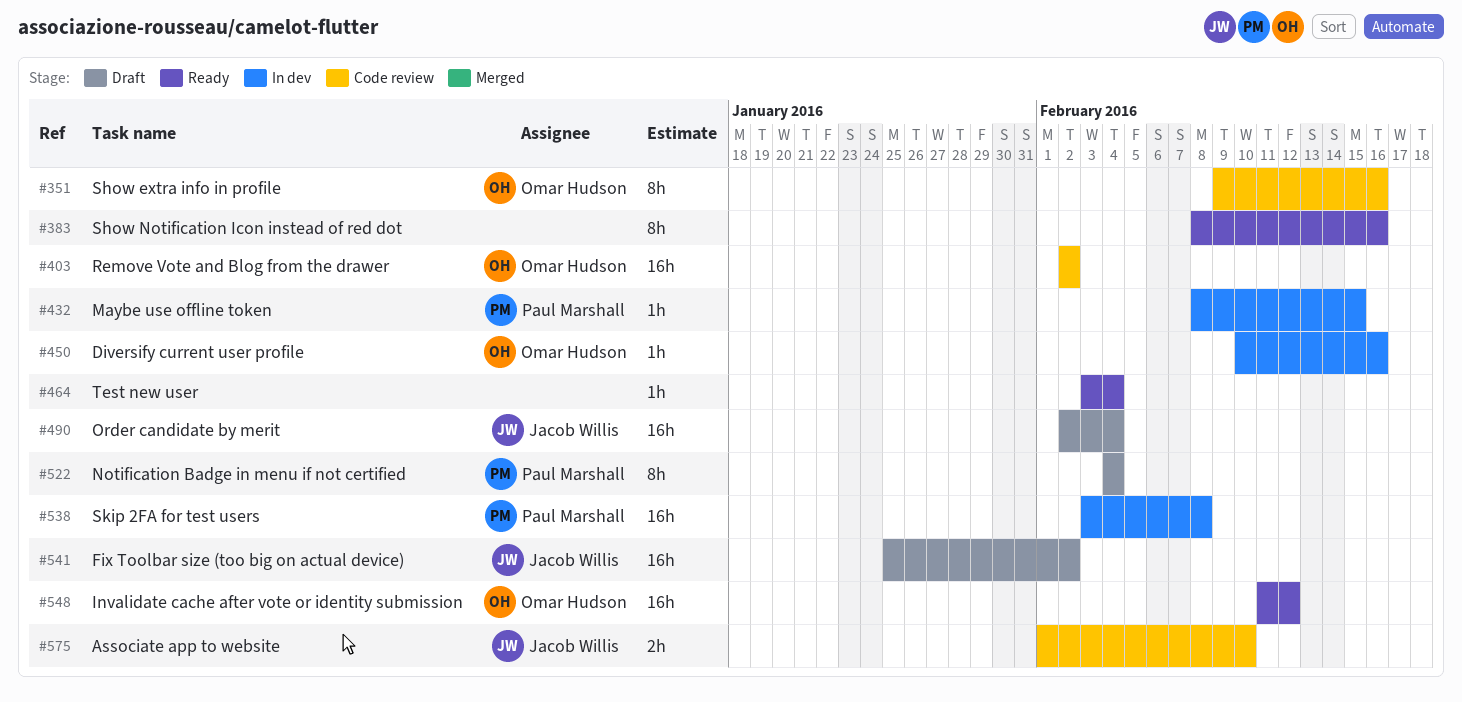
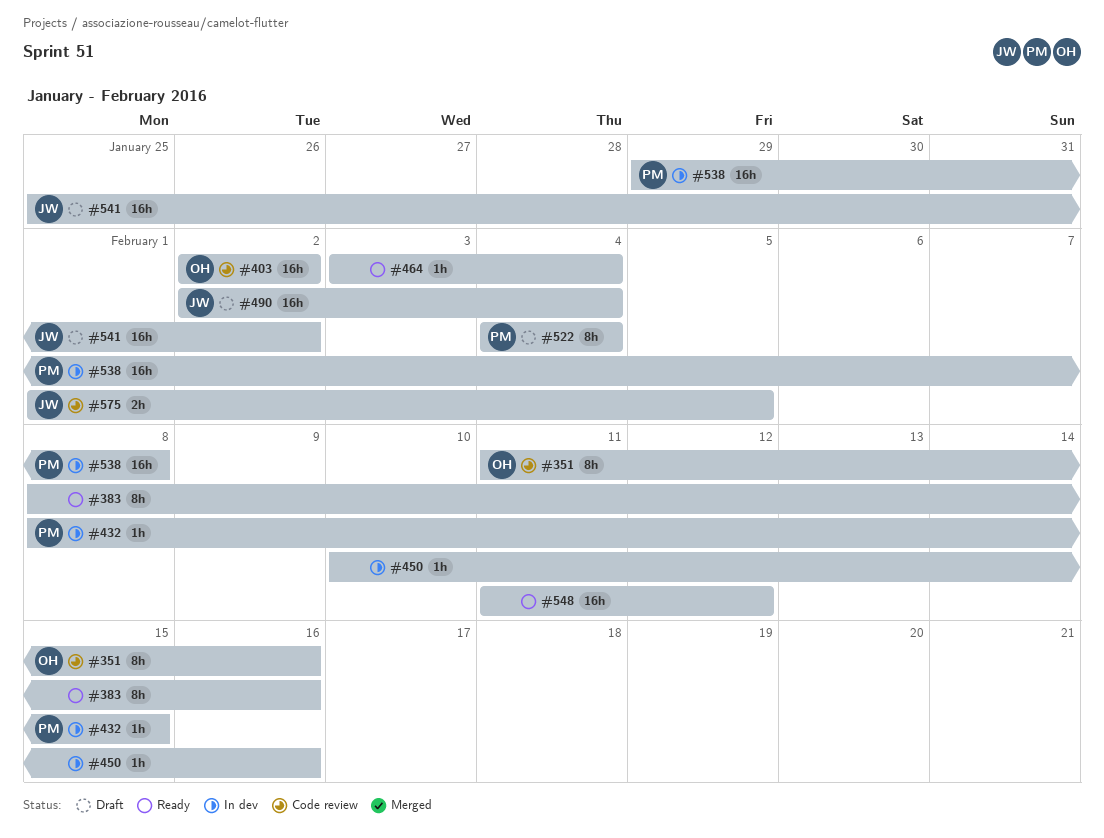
#351, start: Feb 9 -> Feb 11
#450, owner: Omar Hudson -> none
#538, start: Feb 3 -> Jan 29
#548, owner: Omar Hudson -> none
#575, due: Feb 10 -> Feb 5

